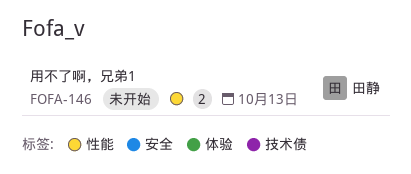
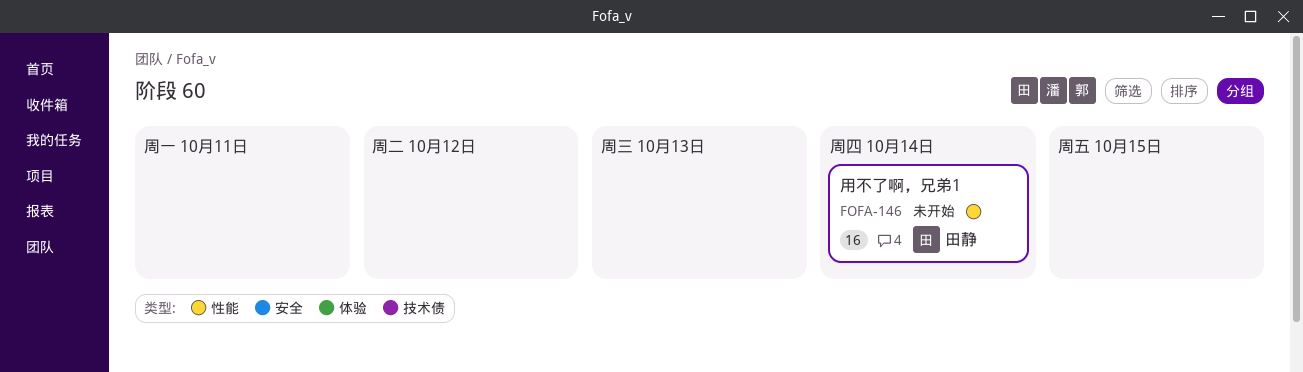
FOFA-146, estimate: 2 -> 16
FOFA-146, due: Oct 13 -> Oct 14

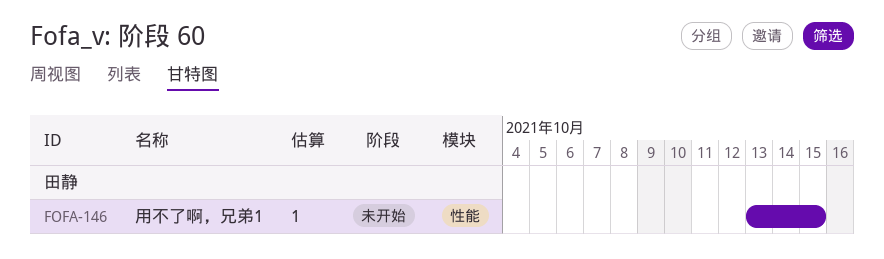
FOFA-146, estimate: 16 -> 1
FOFA-146, due: Oct 14 -> Oct 15

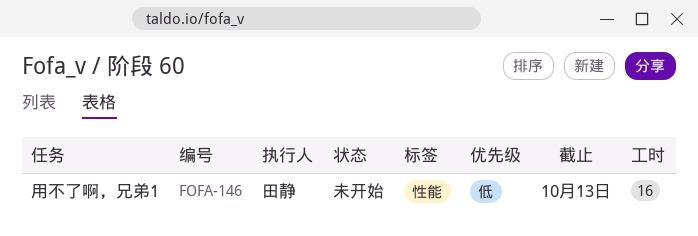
FOFA-146, estimate: 1 -> 16
FOFA-146, due: Oct 15 -> Oct 13

